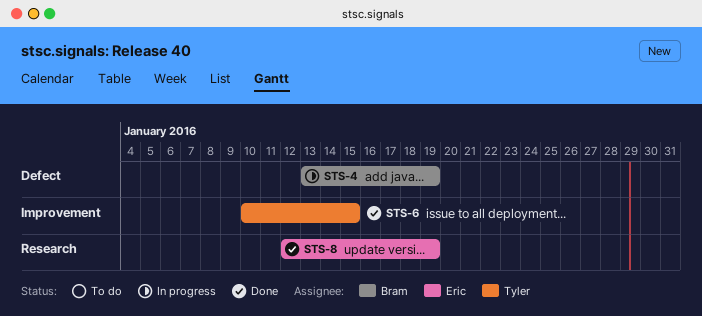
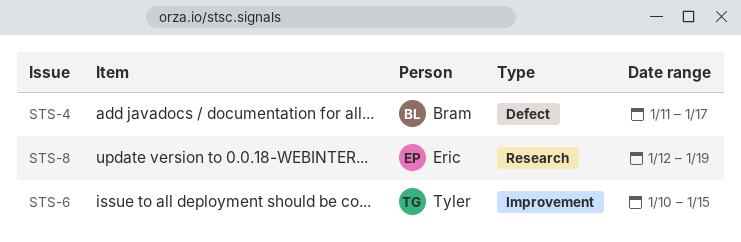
STS-4, start: Jan 13 -> Jan 11
STS-4, due: Jan 19 -> Jan 17

